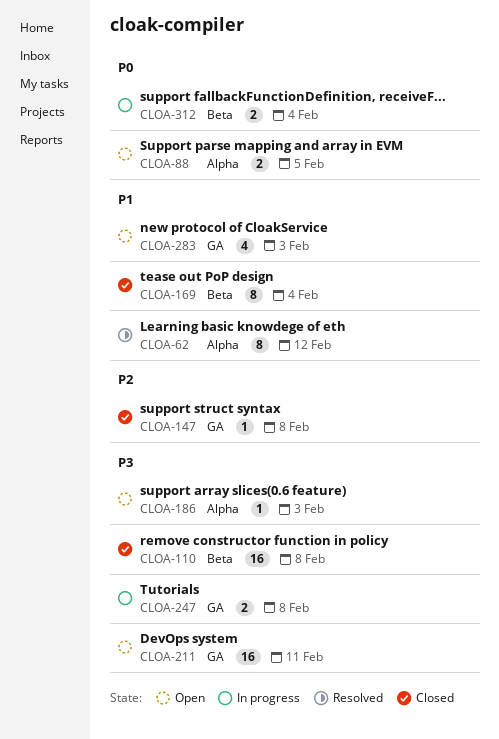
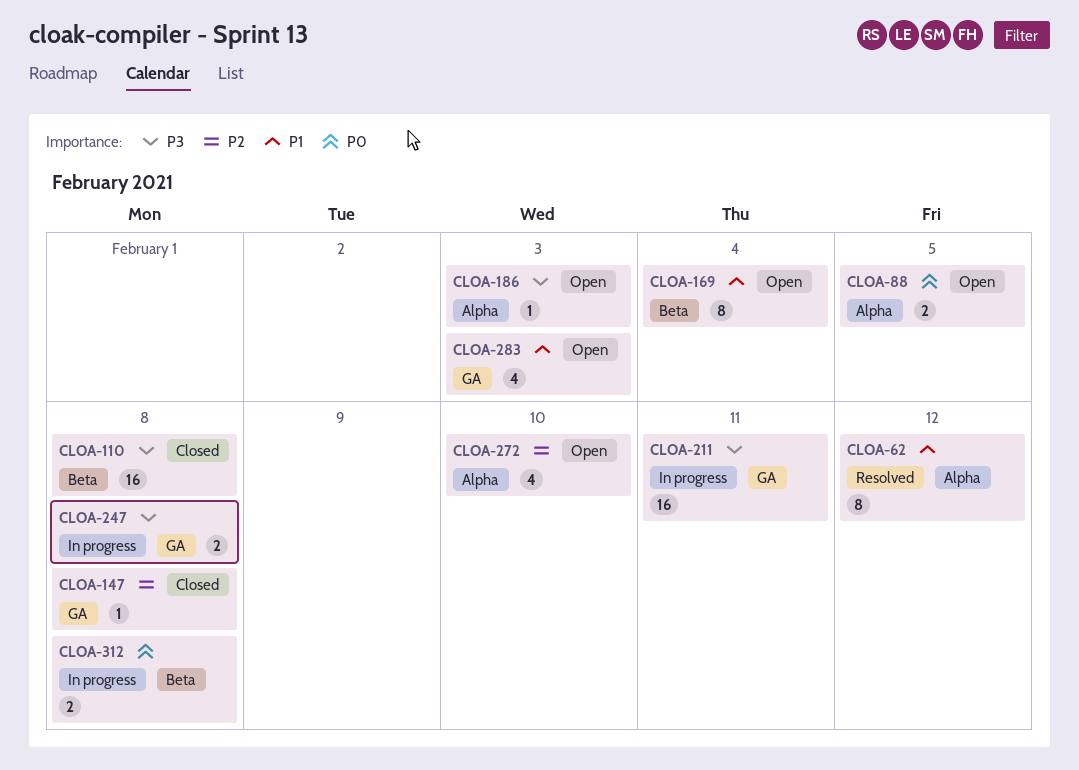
CLOA-169, status: Closed -> Open
CLOA-211, status: Open -> In progress
CLOA-272: none -> present
CLOA-312, due: Feb 4 -> Feb 8

